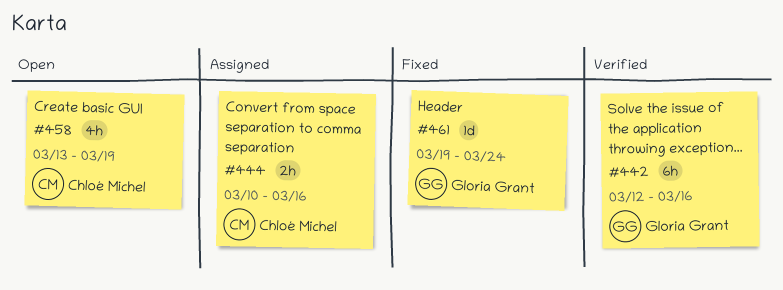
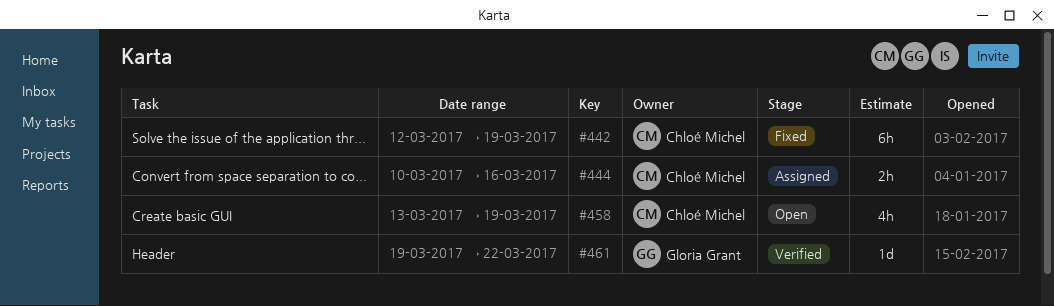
#442, status: Verified -> Fixed
#442, owner: Gloria Grant -> Chloé Michel
#442, due: Mar 16 -> Mar 19
#461, status: Fixed -> Verified
#461, due: Mar 24 -> Mar 22

